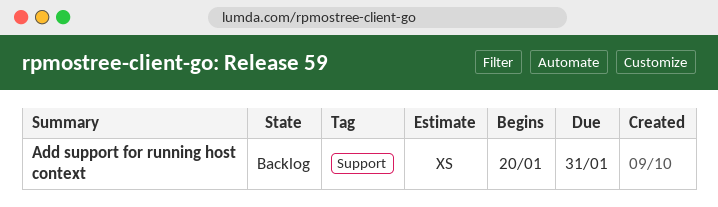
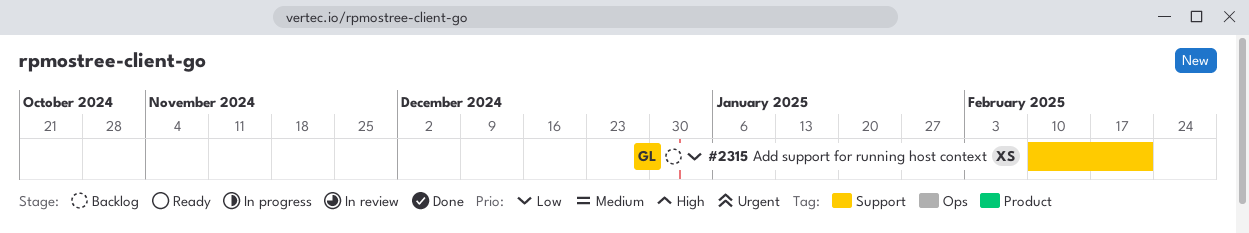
Add support for running host context, start: Jan 20 -> Feb 10
Add support for running host context, due: Jan 31 -> Feb 21

